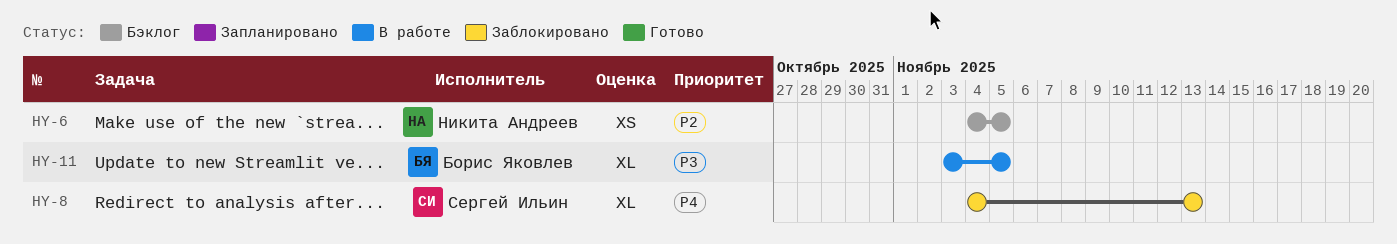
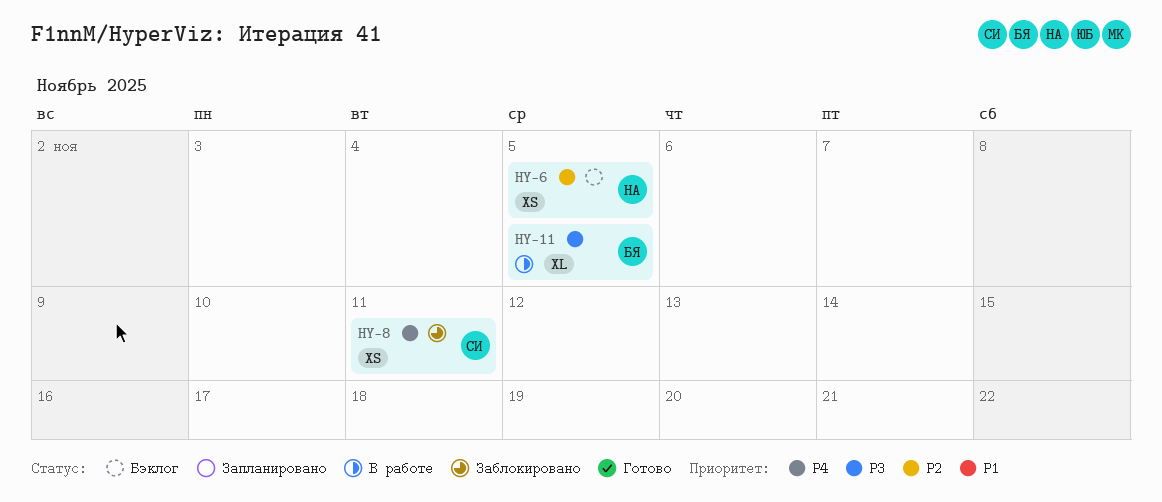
HY-8, estimate: XL -> XS
HY-8, due: Nov 13 -> Nov 11

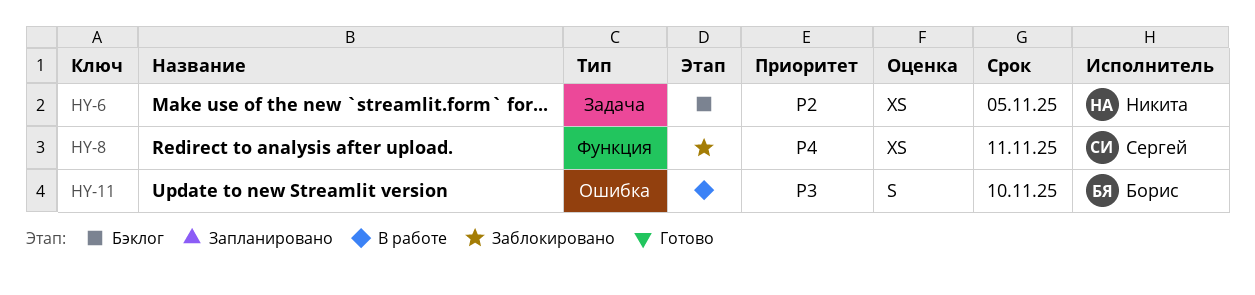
HY-11, estimate: XL -> S
HY-11, due: Nov 5 -> Nov 10

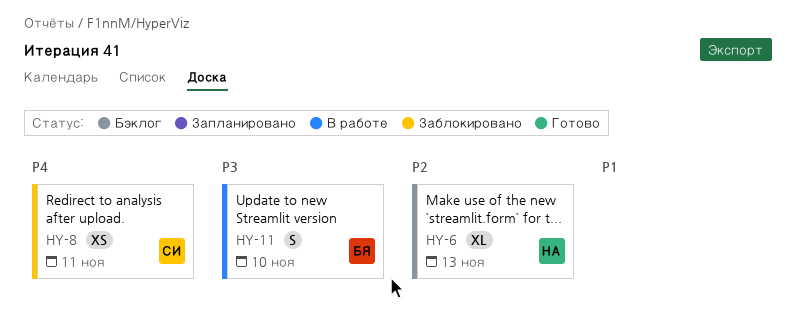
HY-6, estimate: XS -> XL
HY-6, due: Nov 5 -> Nov 13

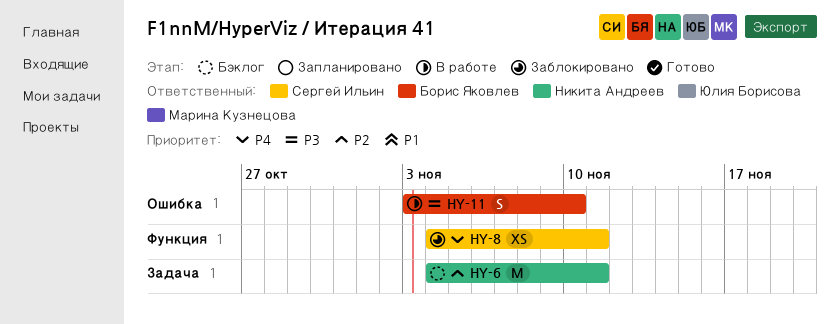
HY-6, estimate: XL -> M
HY-6, due: Nov 13 -> Nov 11

